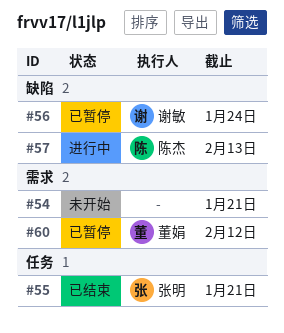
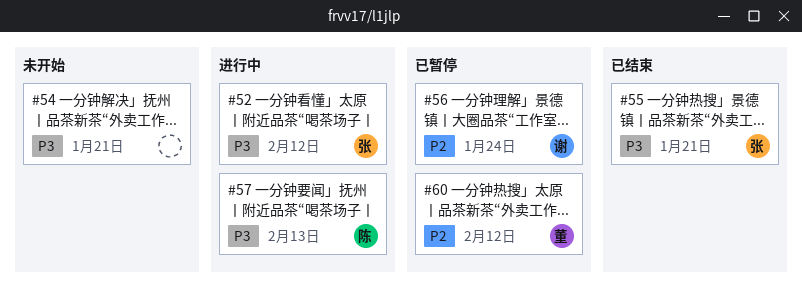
#52: none -> present

